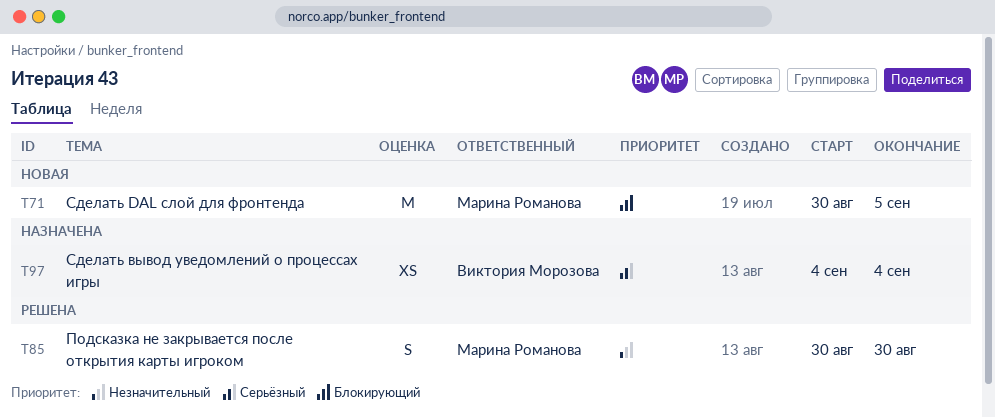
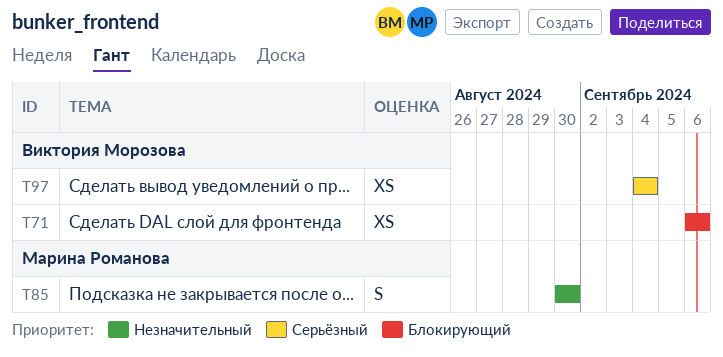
T71, owner: Марина Романова -> Виктория Морозова
T71, estimate: M -> XS
T71, start: Aug 30 -> Sep 6
T71, due: Sep 5 -> Sep 6

